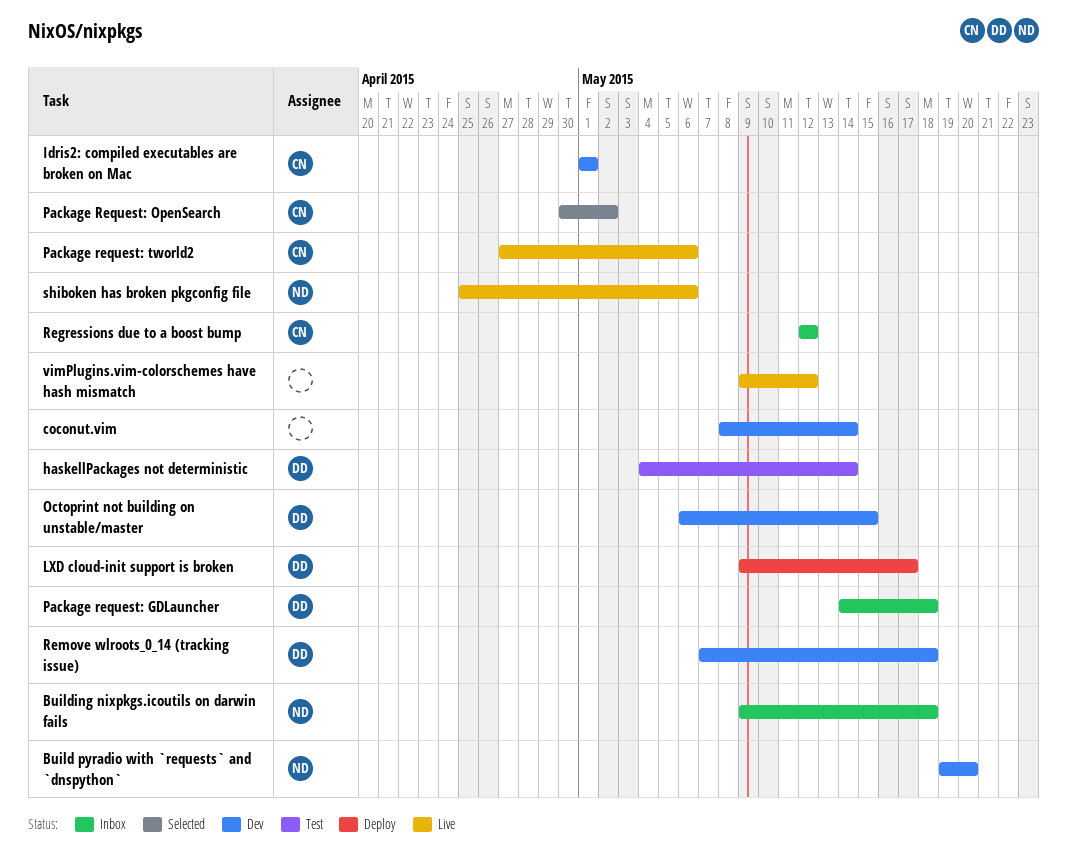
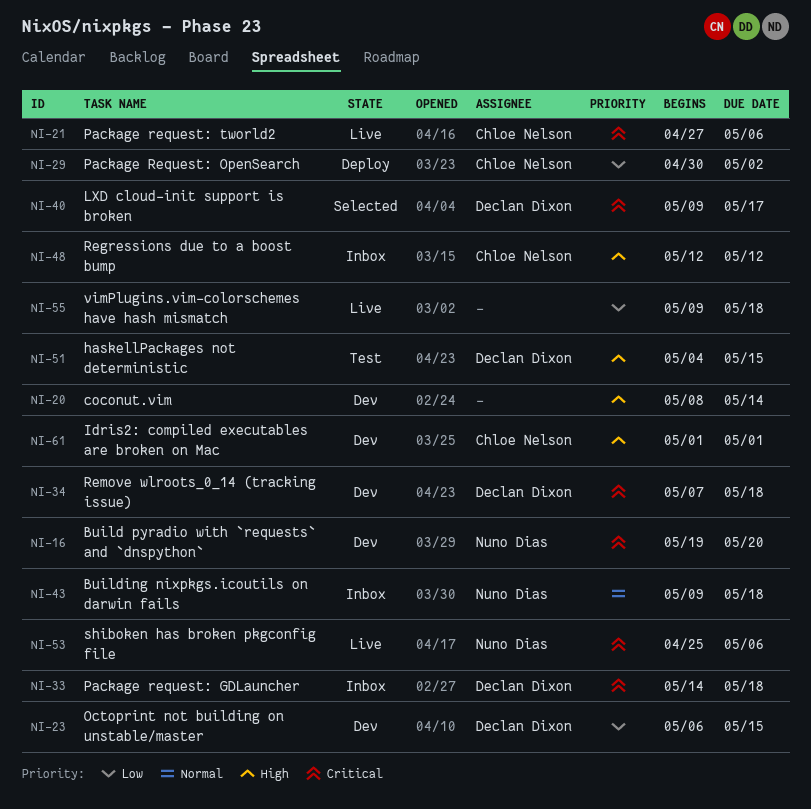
haskellPackages not deterministic, due: May 14 -> May 15
LXD cloud-init support is broken, status: Deploy -> Selected
Package Request: OpenSearch, status: Selected -> Deploy
vimPlugins.vim-colorschemes have hash mismatch, due: May 12 -> May 18

